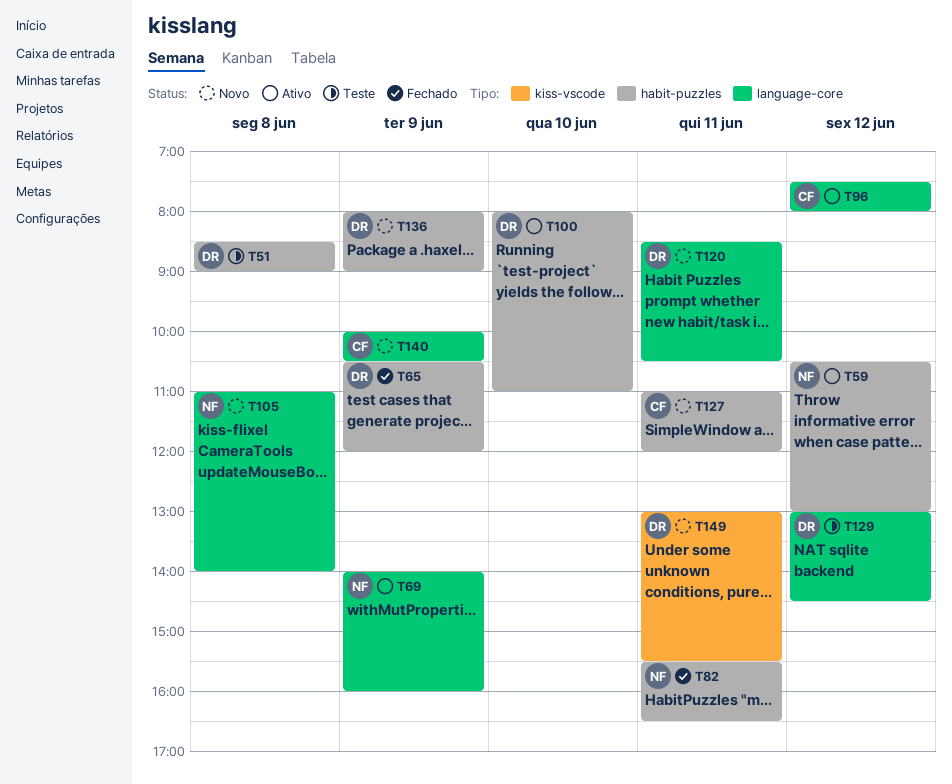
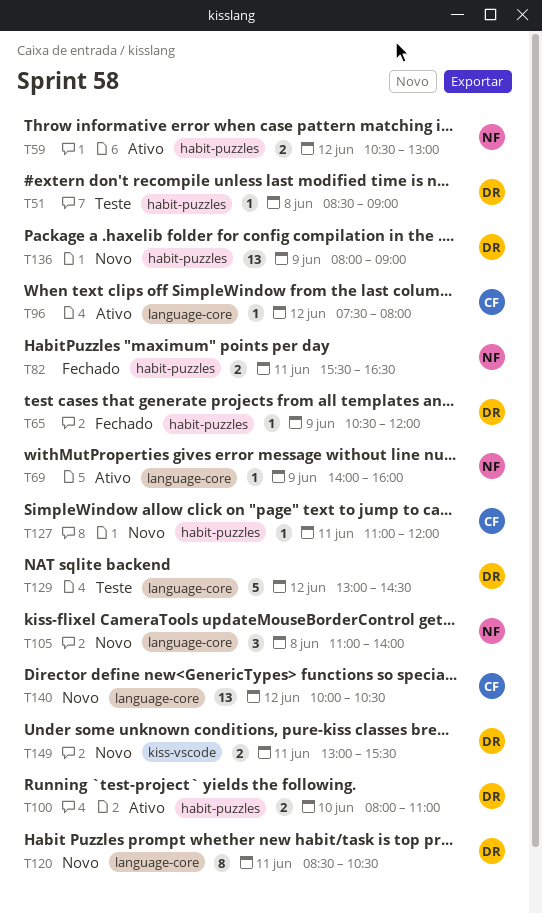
T140, day: Jun 9 -> Jun 12

